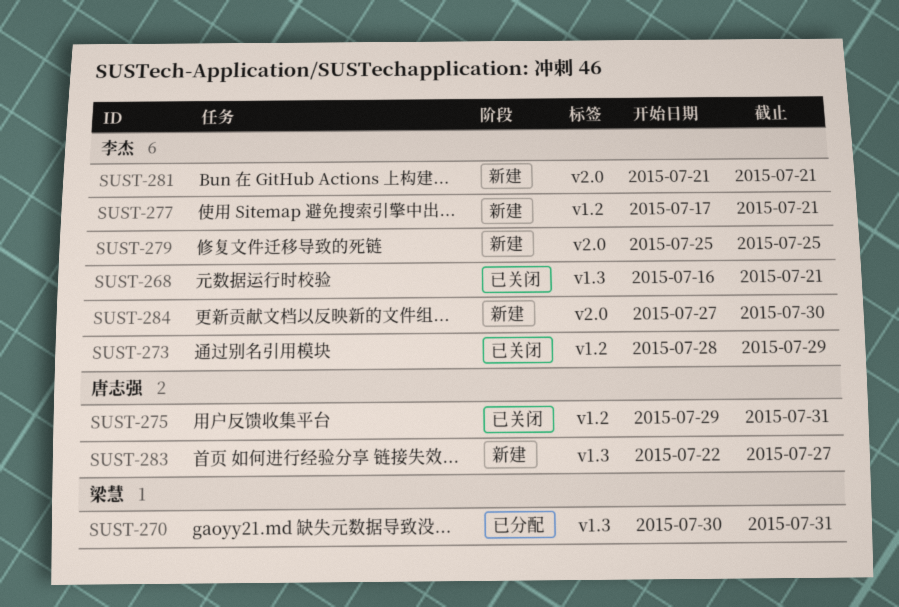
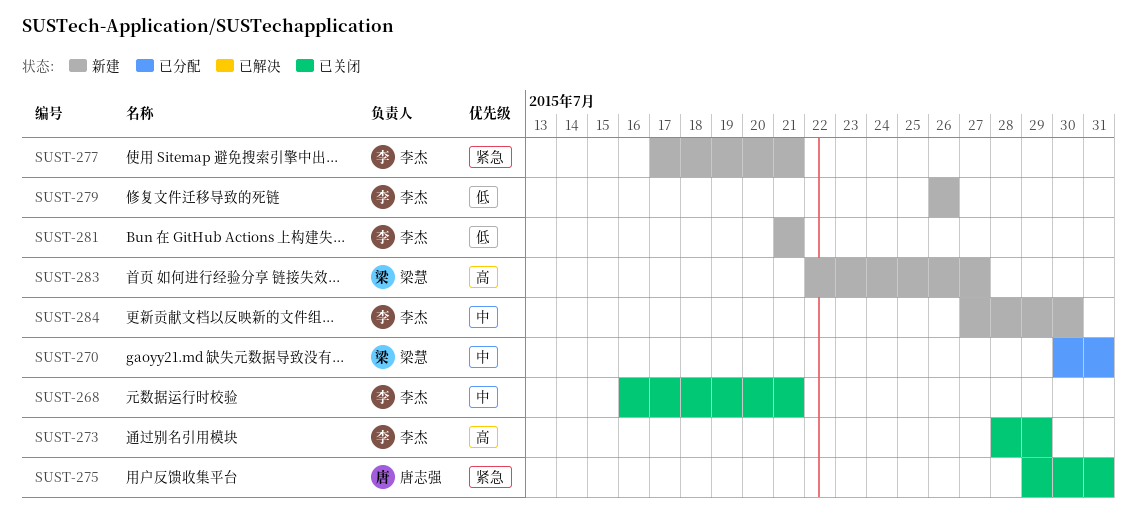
SUST-279, start: Jul 25 -> Jul 26
SUST-279, due: Jul 25 -> Jul 26
SUST-283, owner: 唐志强 -> 梁慧

